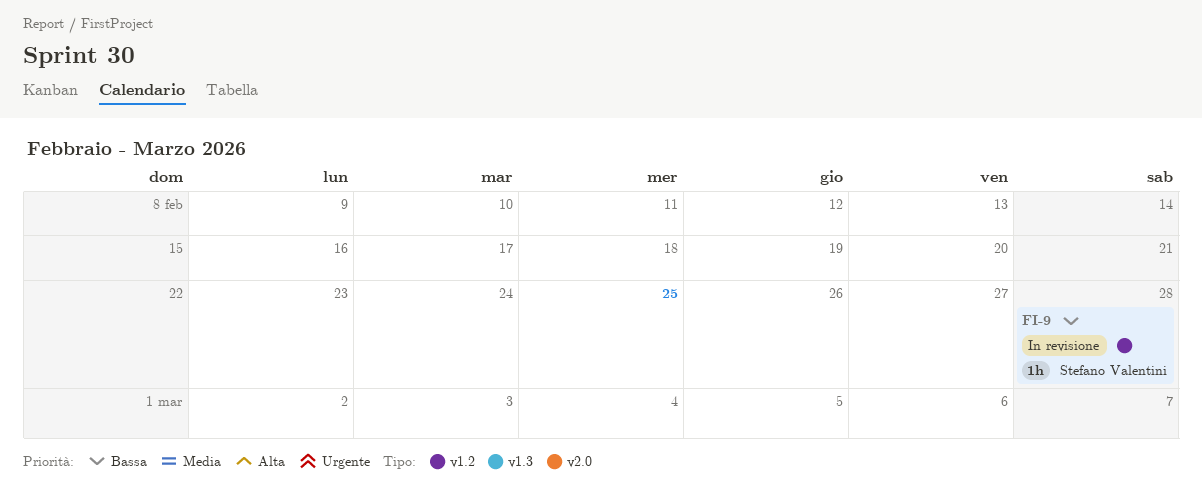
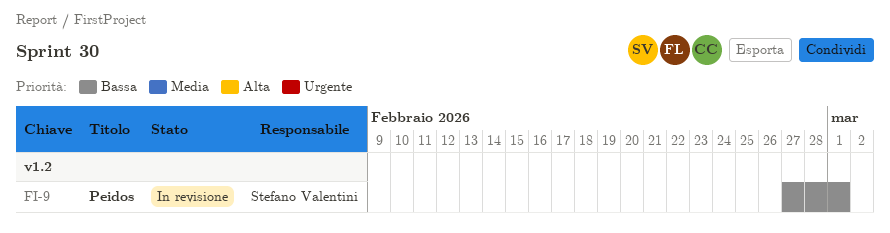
FI-9, due: Feb 28 -> Mar 1

